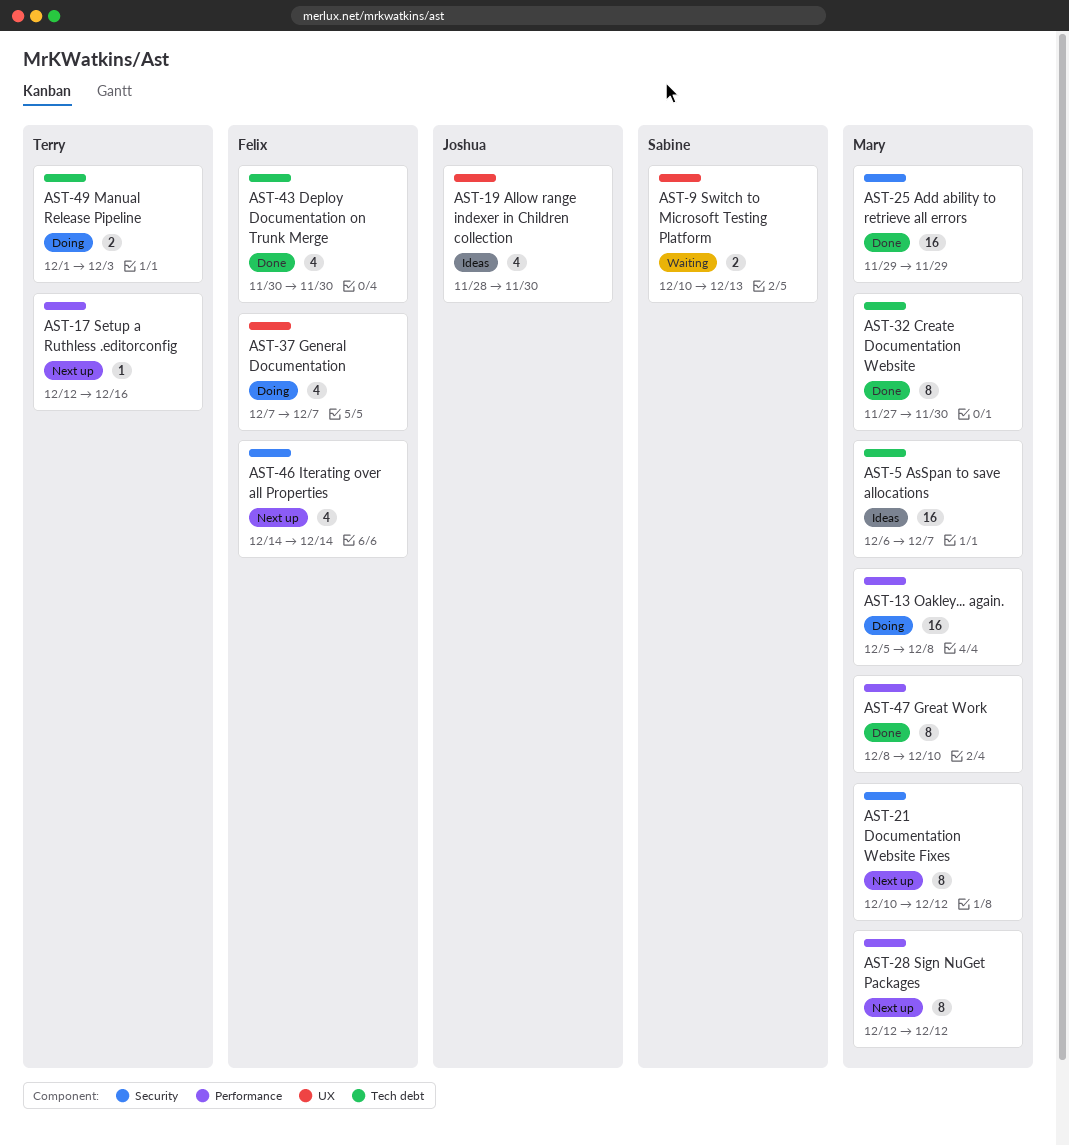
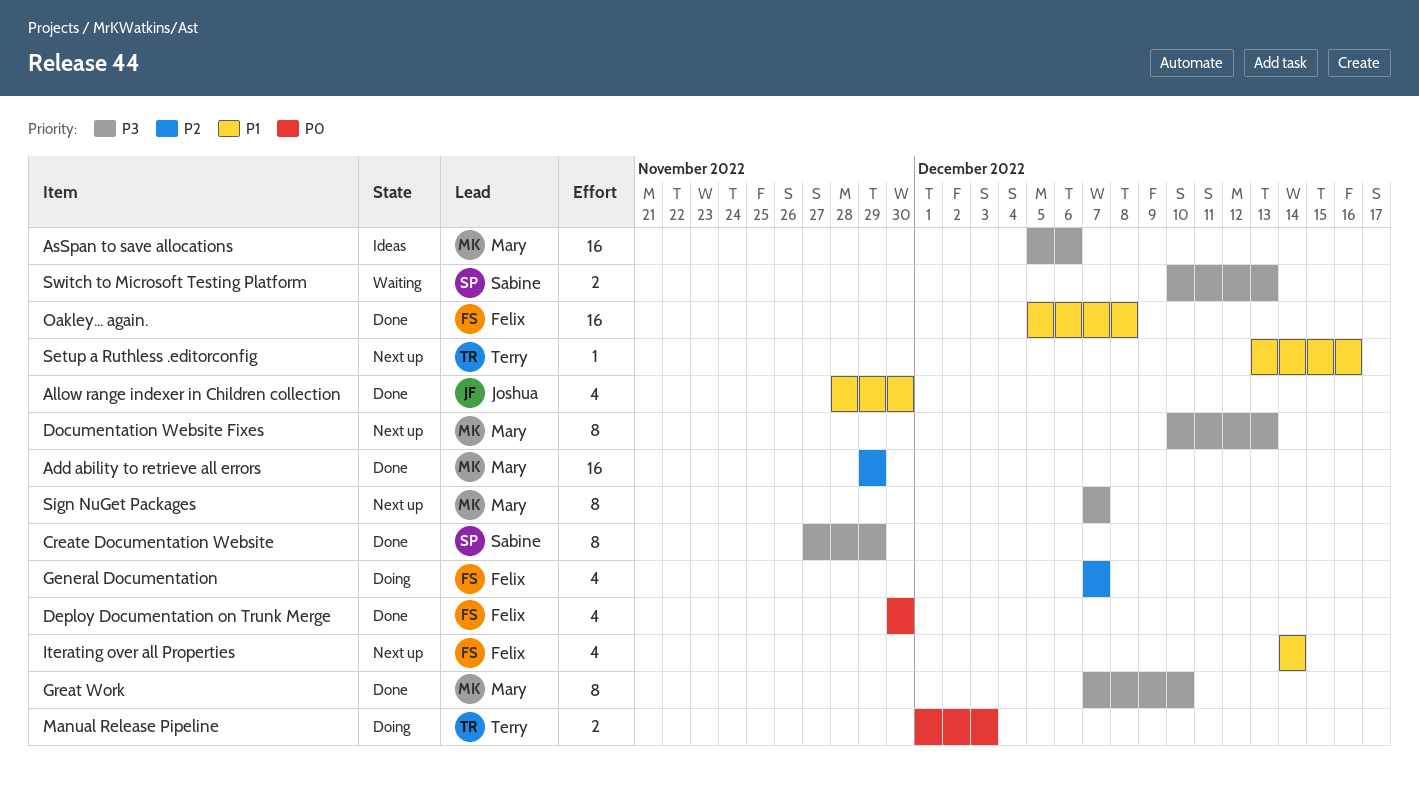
Allow range indexer in Children collection, status: Ideas -> Done
AsSpan to save allocations, start: Dec 6 -> Dec 5
AsSpan to save allocations, due: Dec 7 -> Dec 6
Create Documentation Website, owner: Mary -> Sabine
Create Documentation Website, due: Nov 30 -> Nov 29
Documentation Website Fixes, due: Dec 12 -> Dec 13
Great Work, start: Dec 8 -> Dec 7
Oakley... again., status: Doing -> Done
Oakley... again., owner: Mary -> Felix
Setup a Ruthless .editorconfig, start: Dec 12 -> Dec 13
Sign NuGet Packages, start: Dec 12 -> Dec 7
Sign NuGet Packages, due: Dec 12 -> Dec 7

